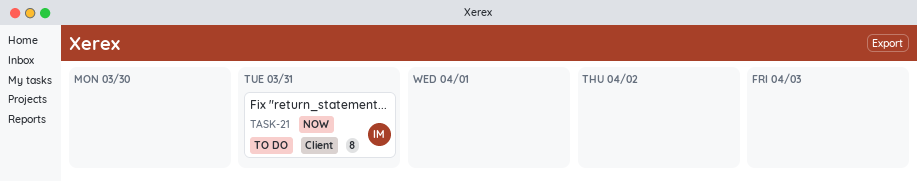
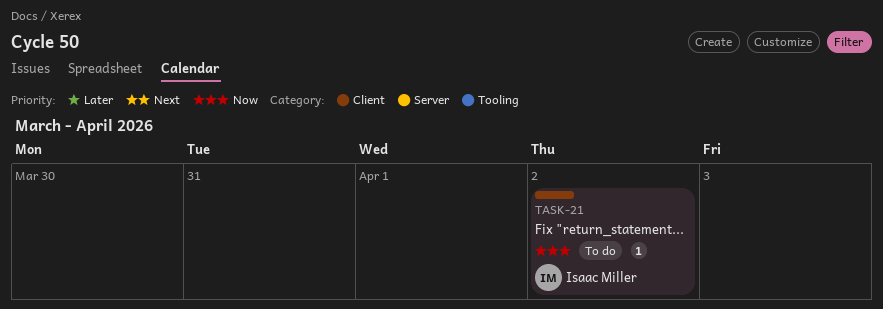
TASK-21, estimate: 8 -> 1
TASK-21, due: Mar 31 -> Apr 2

